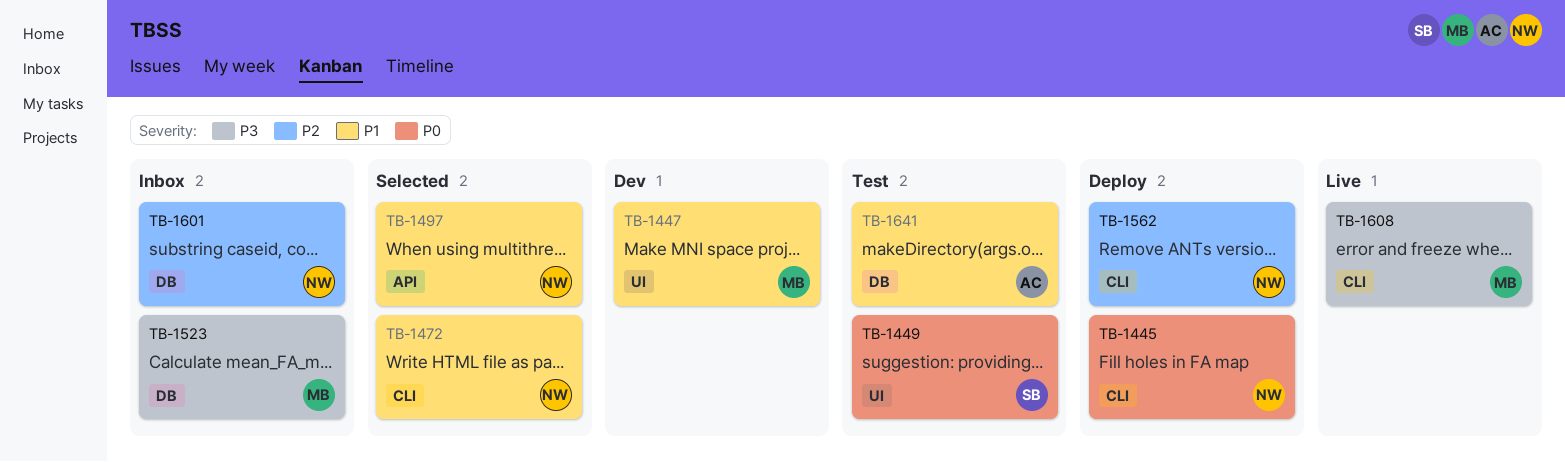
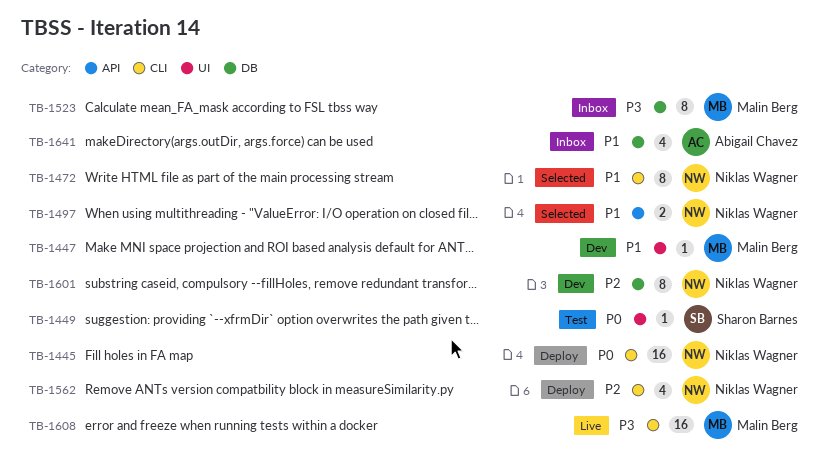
TB-1601, status: Inbox -> Dev
TB-1641, status: Test -> Inbox

